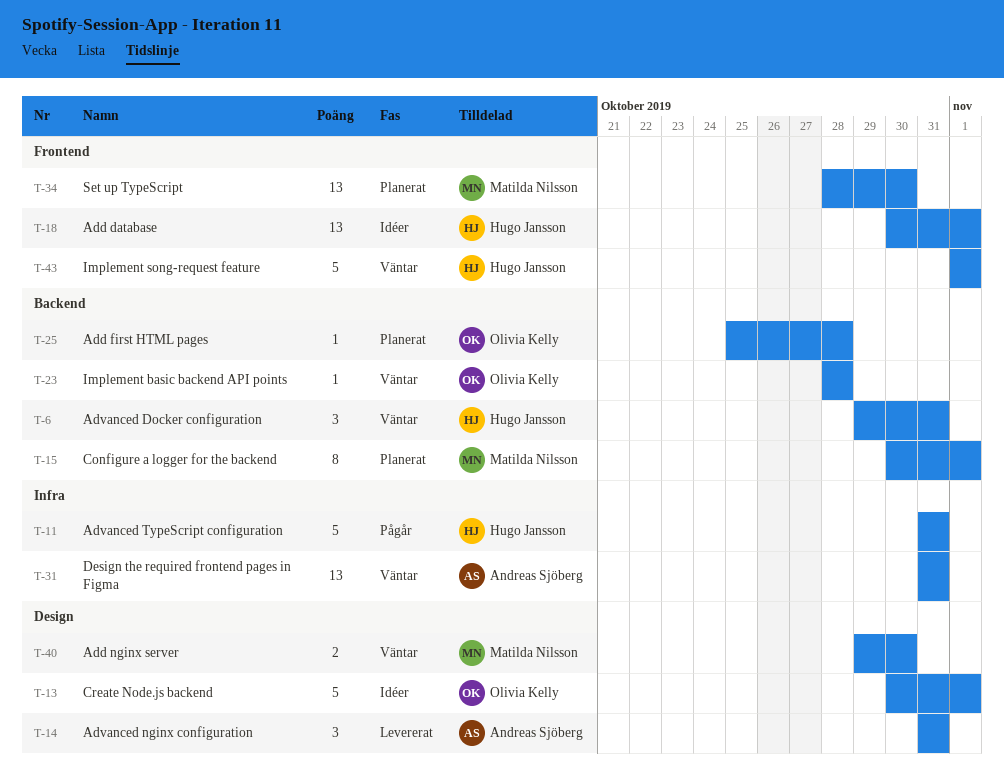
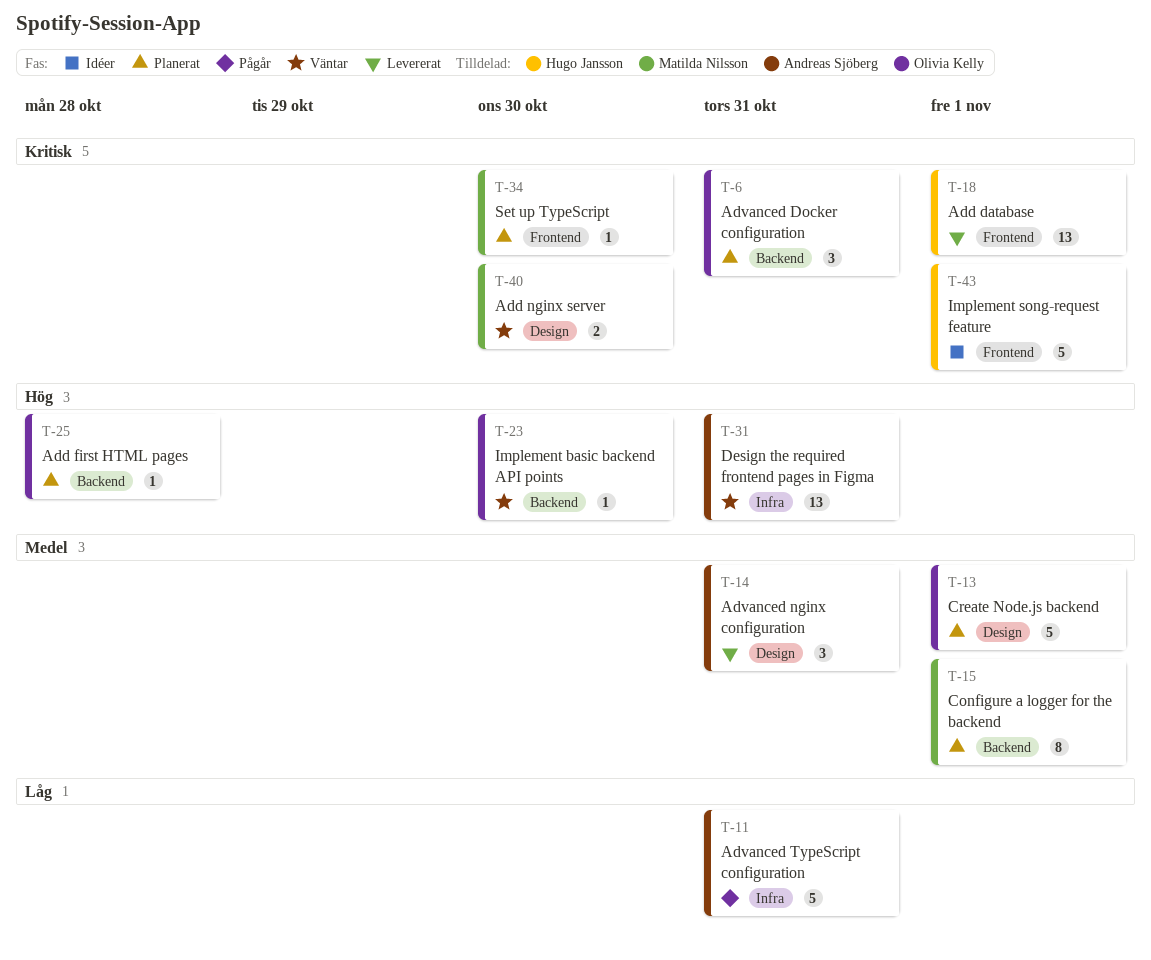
T-6, status: Väntar -> Planerat
T-6, owner: Hugo Jansson -> Olivia Kelly
T-11, owner: Hugo Jansson -> Andreas Sjöberg
T-13, status: Idéer -> Planerat
T-18, status: Idéer -> Levererat
T-23, due: Oct 28 -> Oct 30
T-34, estimate: 13 -> 1
T-43, status: Väntar -> Idéer

